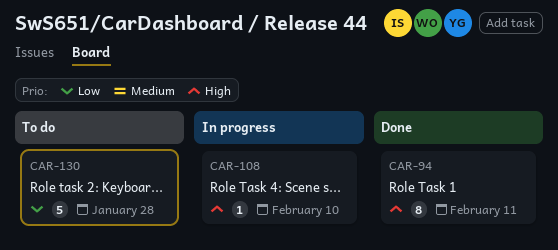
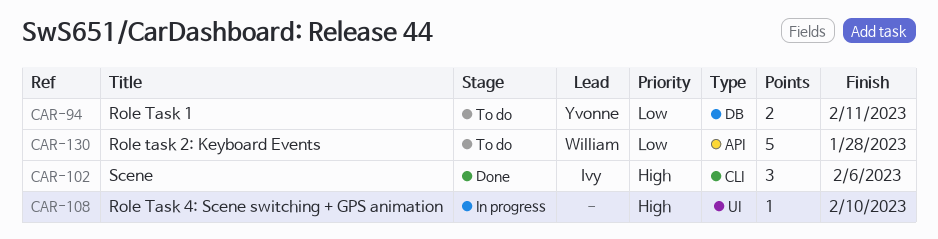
CAR-94, status: Done -> To do
CAR-94, priority: High -> Low
CAR-94, estimate: 8 -> 2
CAR-102: none -> present

